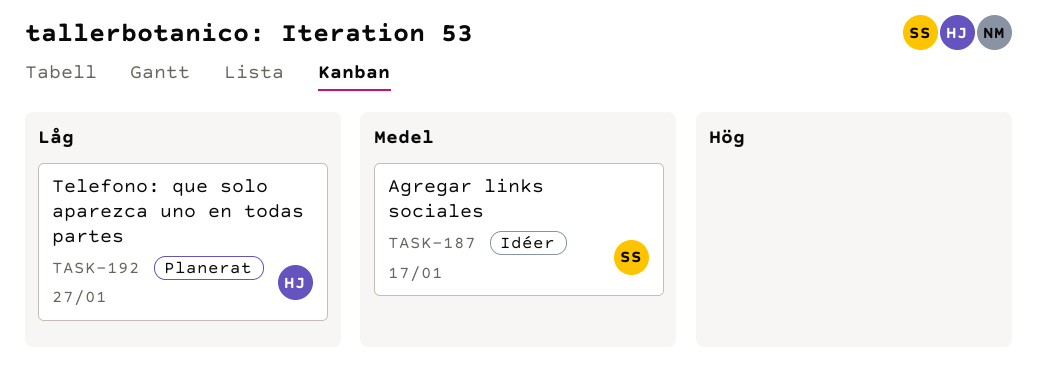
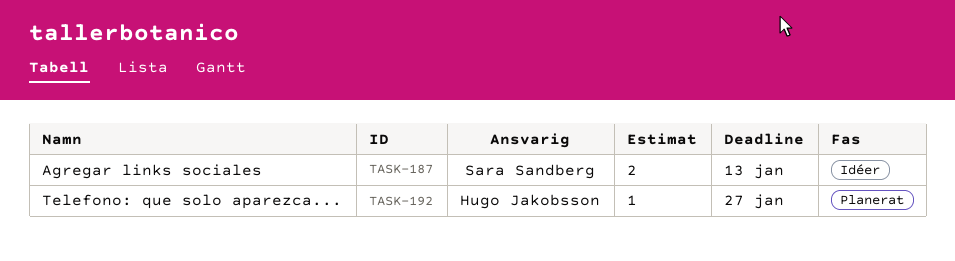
TASK-187, due: Jan 17 -> Jan 13

